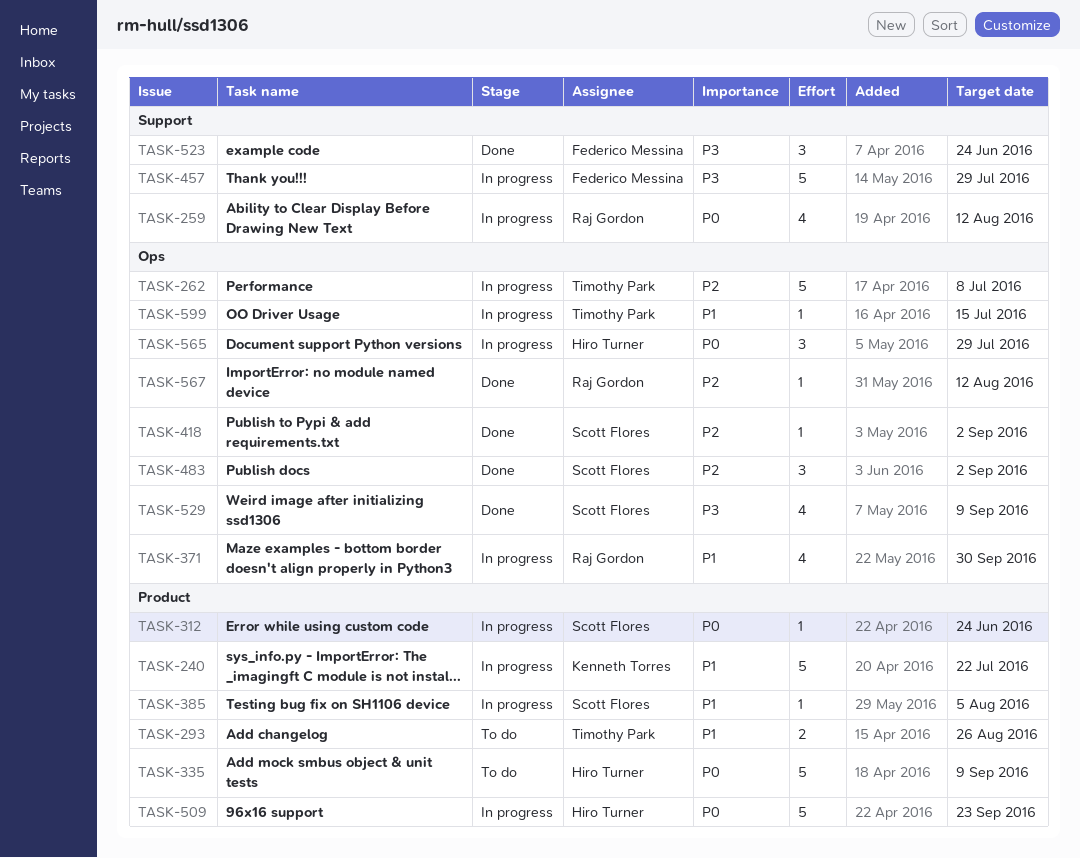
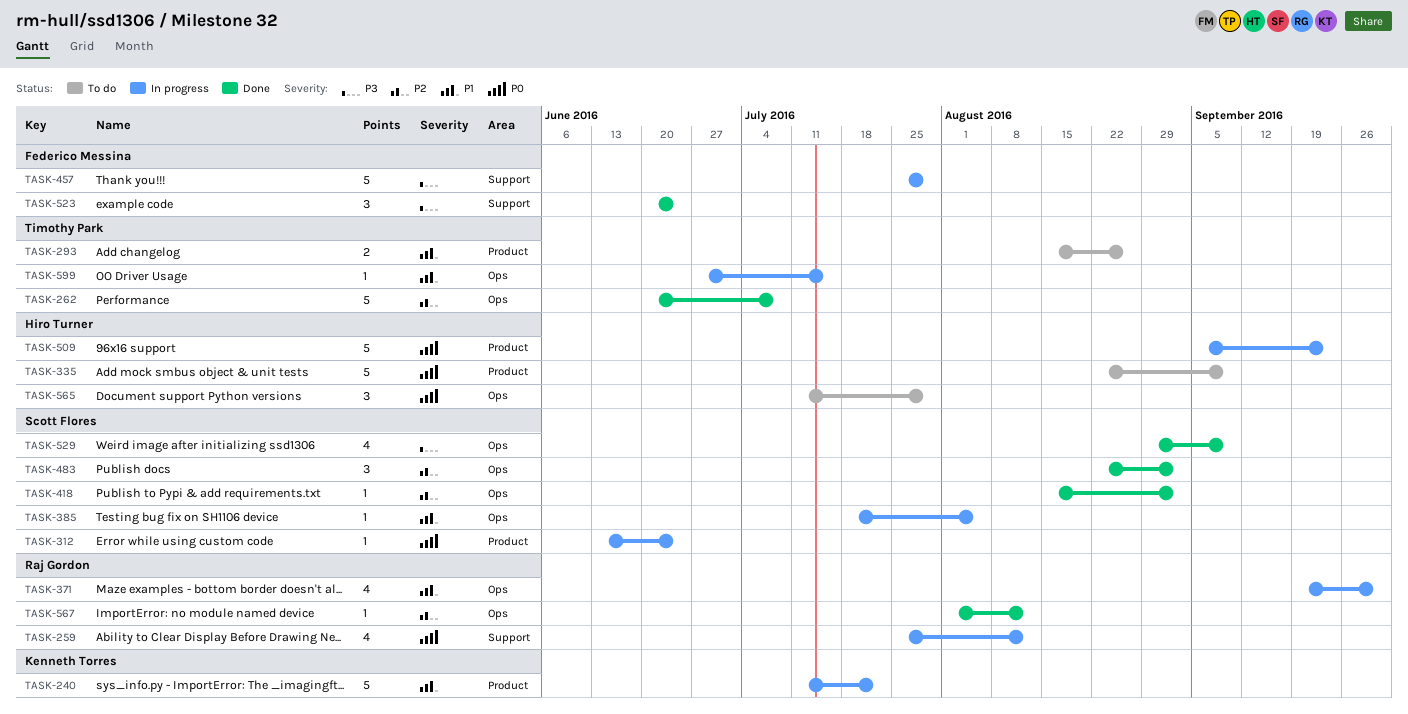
TASK-262, status: In progress -> Done
TASK-385, label: Product -> Ops
TASK-565, status: In progress -> To do

